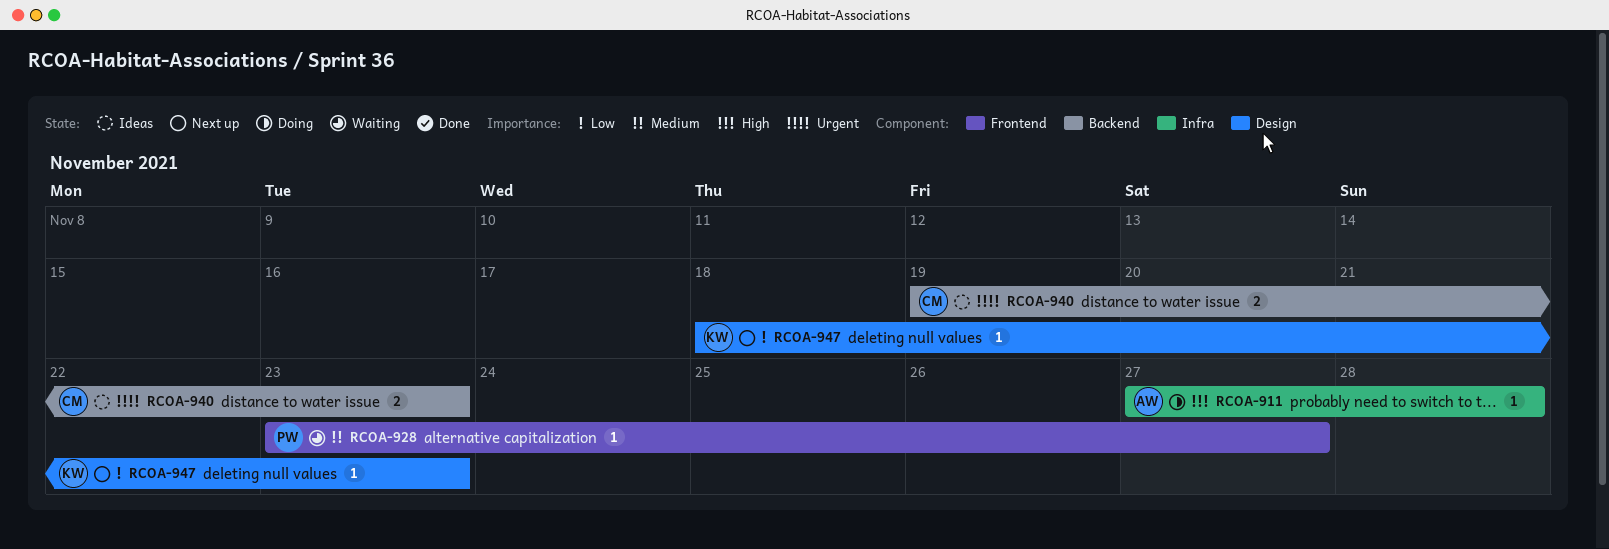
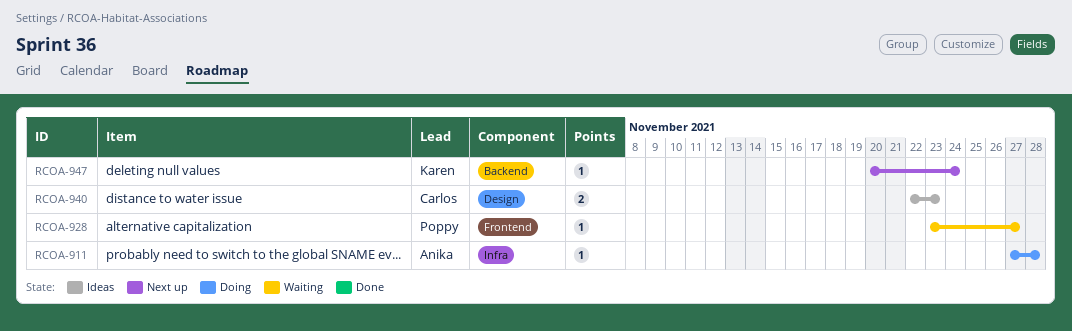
RCOA-940, label: Backend -> Design
RCOA-940, start: Nov 19 -> Nov 22
RCOA-947, label: Design -> Backend
RCOA-947, start: Nov 18 -> Nov 20
RCOA-947, due: Nov 23 -> Nov 24

